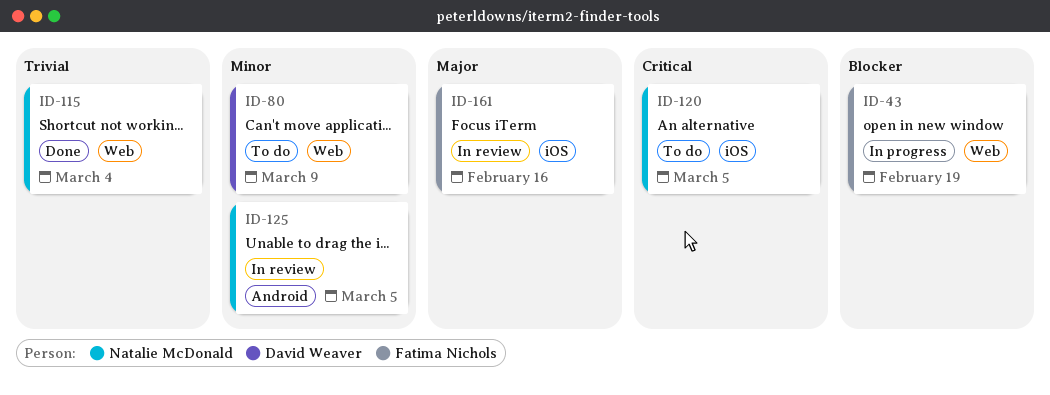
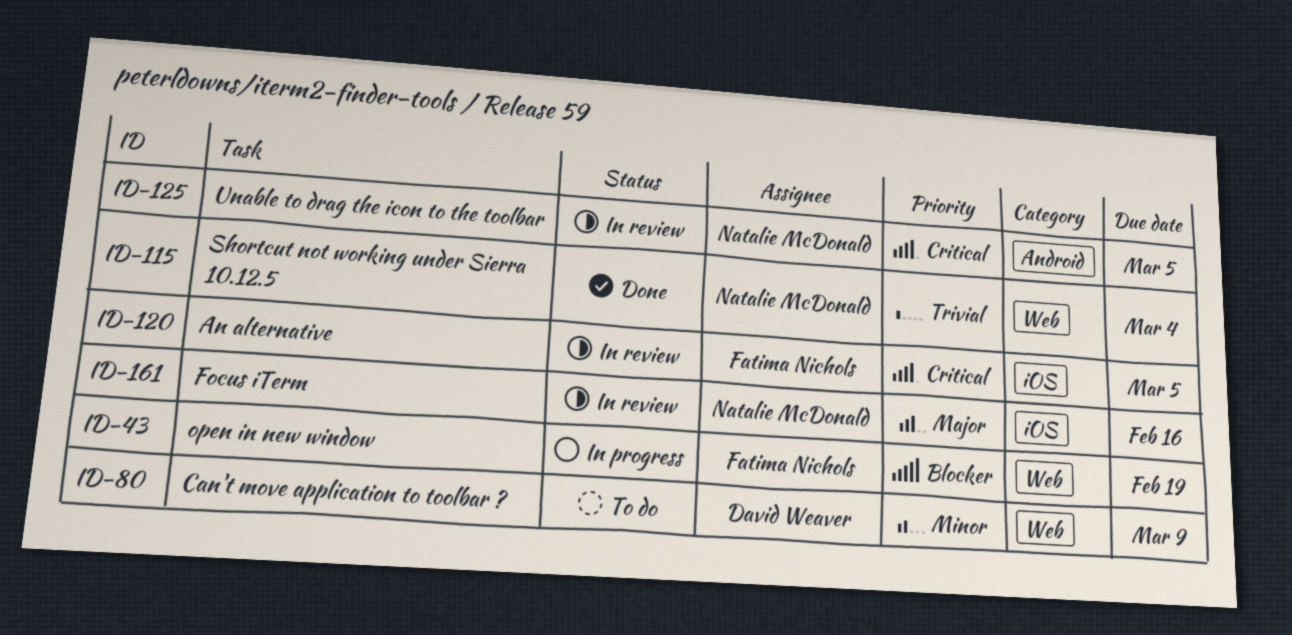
ID-120, status: To do -> In review
ID-120, owner: Natalie McDonald -> Fatima Nichols
ID-125, priority: Minor -> Critical
ID-161, owner: Fatima Nichols -> Natalie McDonald

